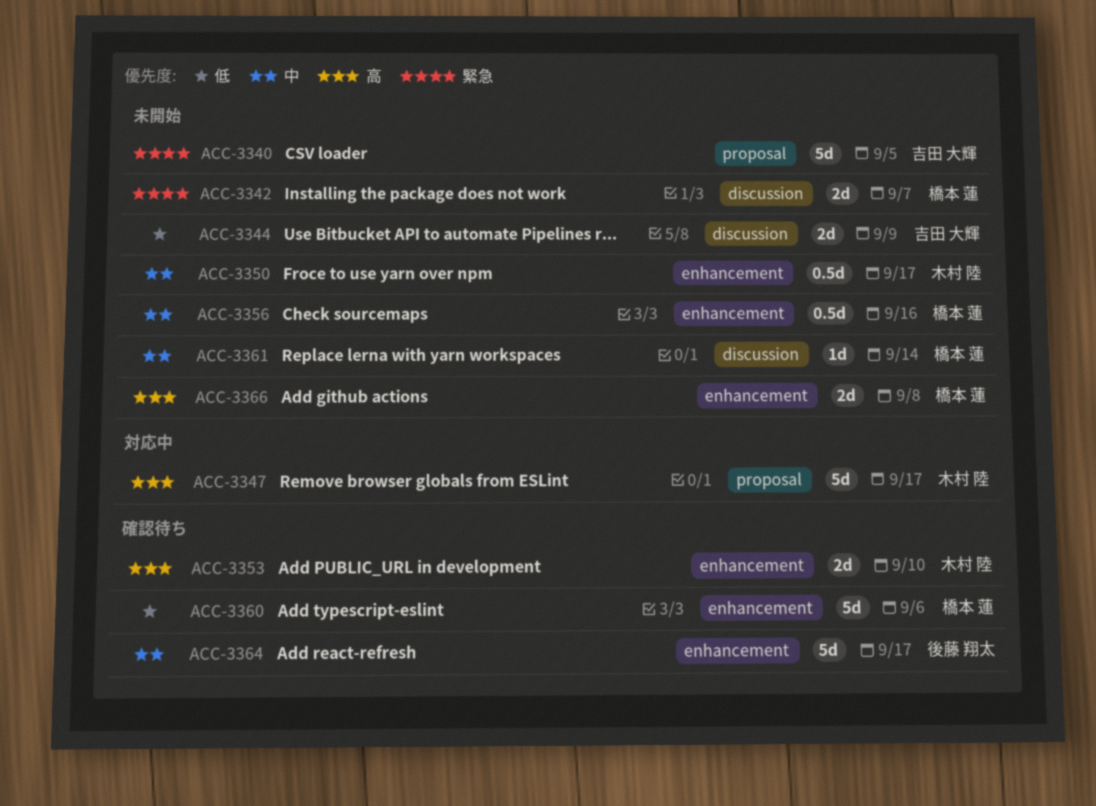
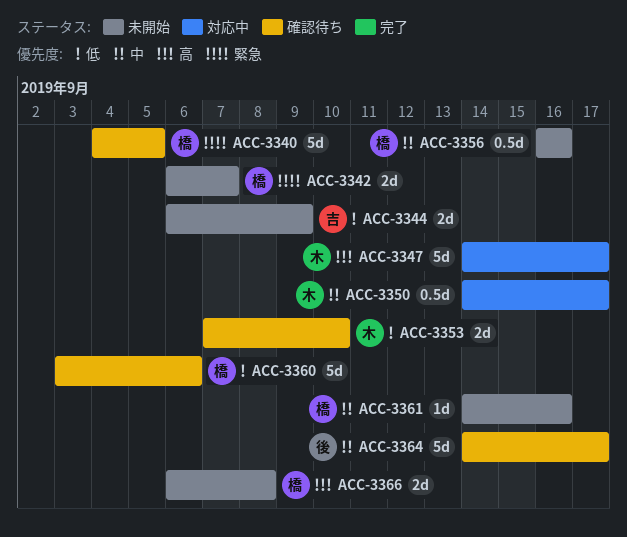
ACC-3340, status: 未開始 -> 確認待ち
ACC-3340, owner: 吉田 大輝 -> 橋本 蓮
ACC-3350, status: 未開始 -> 対応中
ACC-3353, priority: 高 -> 低
ACC-3361, due: Sep 14 -> Sep 16

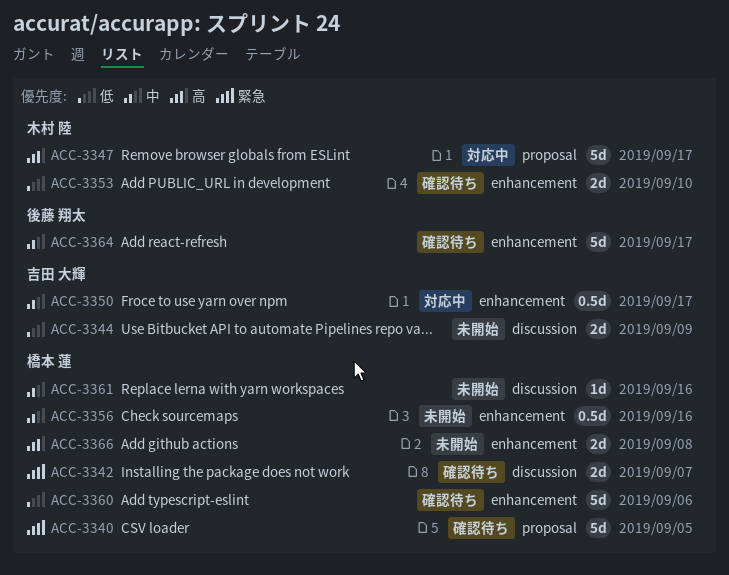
ACC-3342, status: 未開始 -> 確認待ち
ACC-3350, owner: 木村 陸 -> 吉田 大輝

